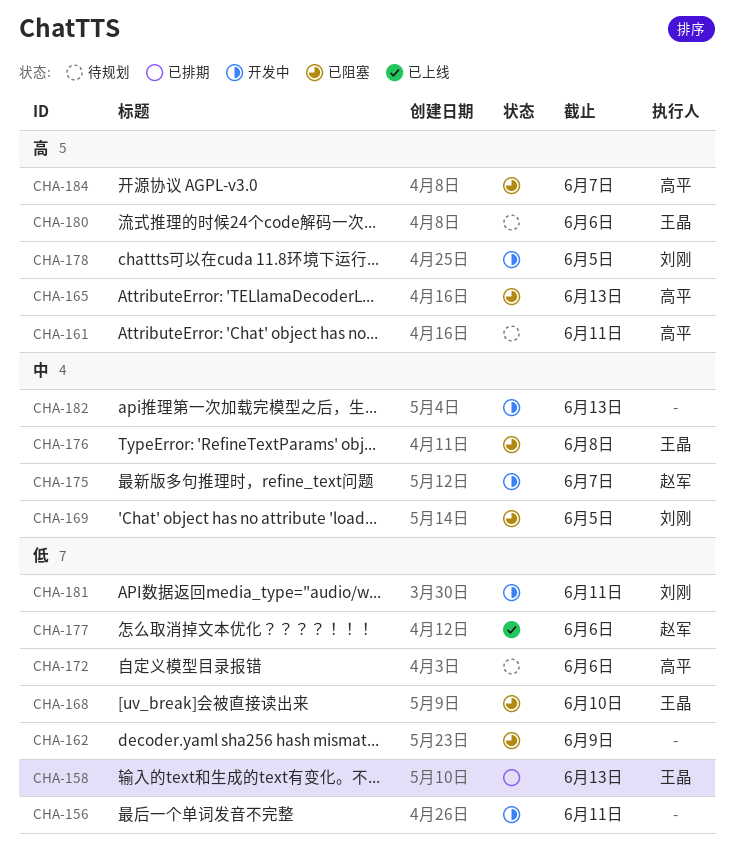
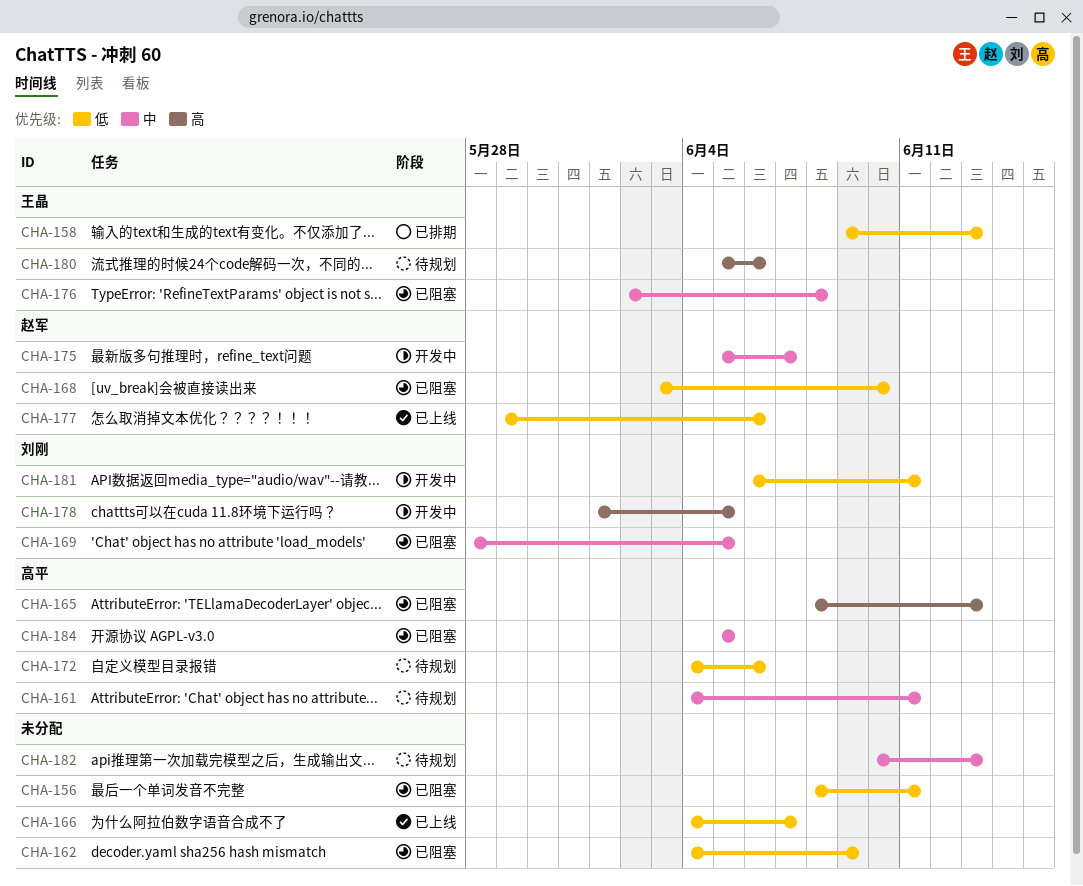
CHA-156, status: 开发中 -> 已阻塞
CHA-161, priority: 高 -> 中
CHA-166: none -> present
CHA-168, owner: 王晶 -> 赵军
CHA-182, status: 开发中 -> 待规划
CHA-184, priority: 高 -> 中
CHA-184, due: Jun 7 -> Jun 5

